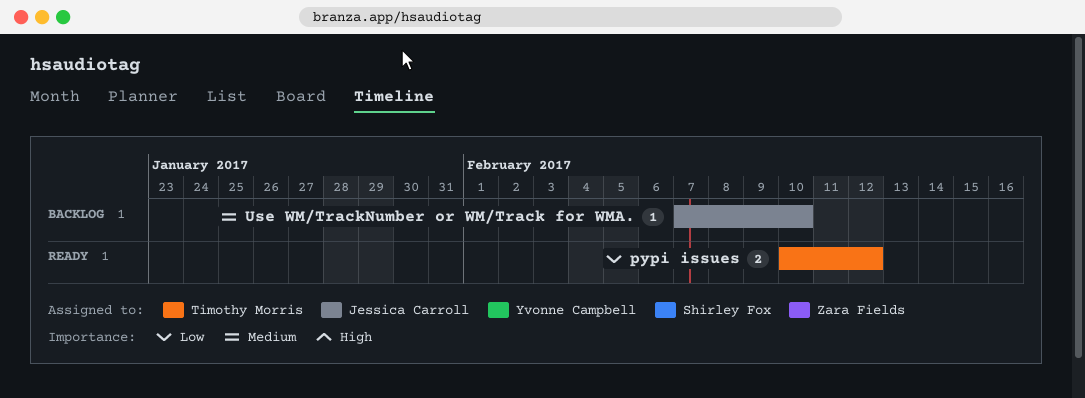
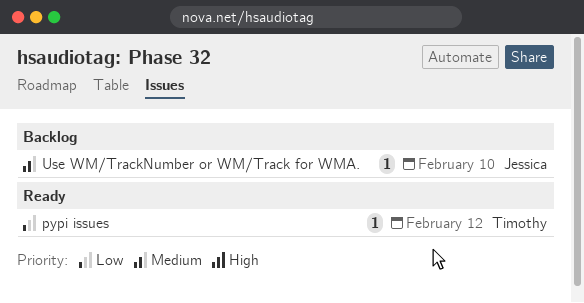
pypi issues, estimate: 2 -> 1

